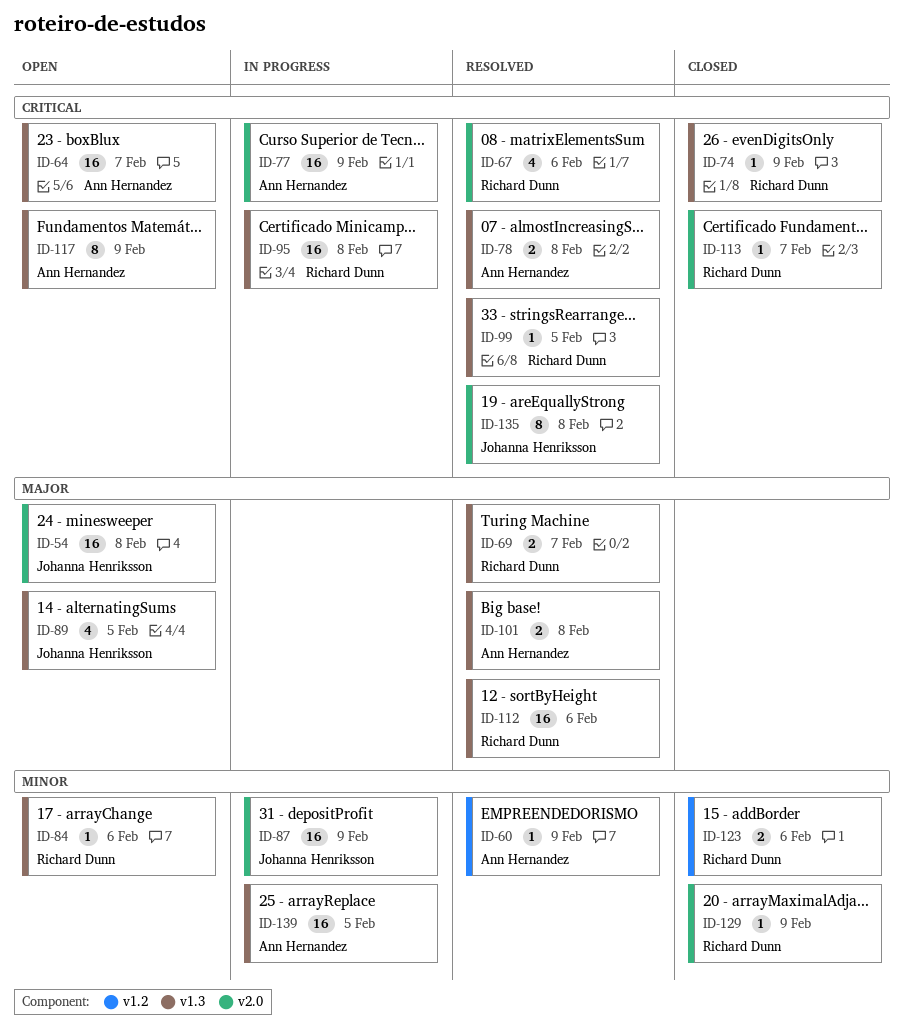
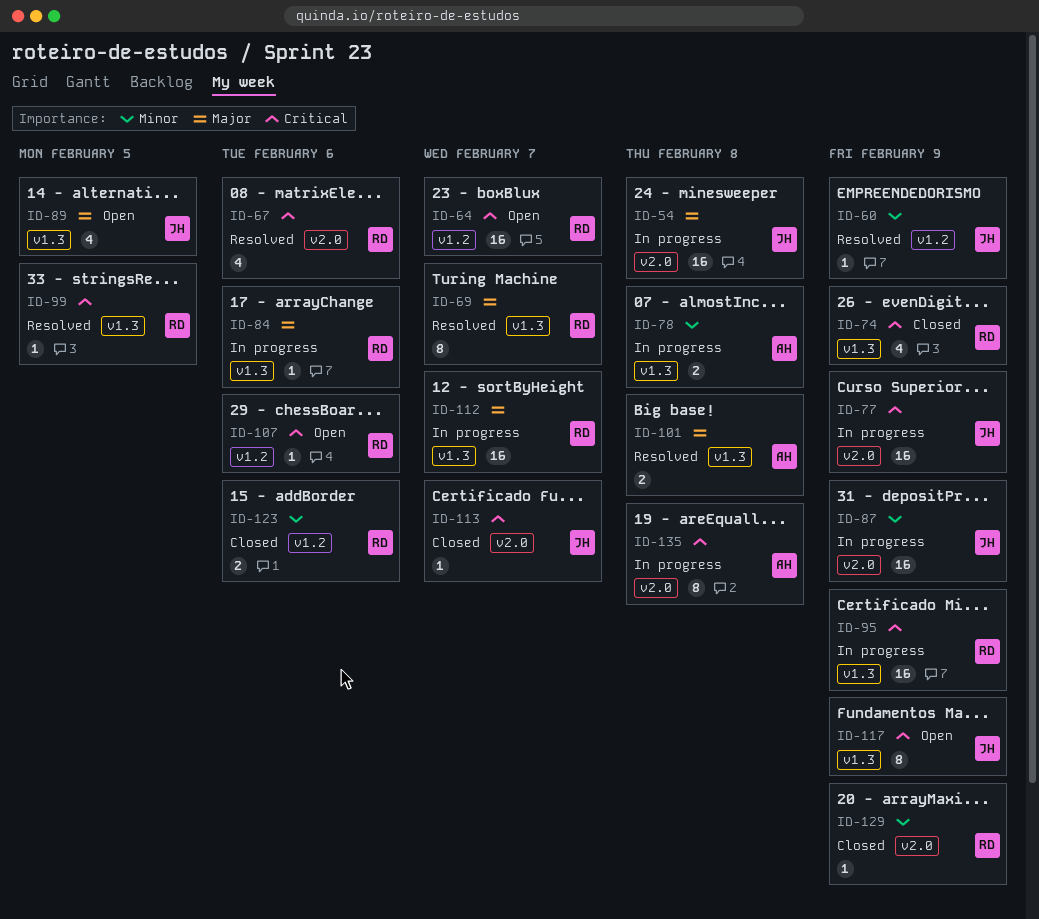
ID-54, status: Open -> In progress
ID-60, owner: Ann Hernandez -> Johanna Henriksson
ID-64, owner: Ann Hernandez -> Richard Dunn
ID-64, label: v1.3 -> v1.2
ID-69, estimate: 2 -> 8
ID-74, estimate: 1 -> 4
ID-77, owner: Ann Hernandez -> Johanna Henriksson
ID-78, status: Resolved -> In progress
ID-78, priority: Critical -> Minor
ID-84, status: Open -> In progress
ID-84, priority: Minor -> Major
ID-95, due: Feb 8 -> Feb 9
ID-107: none -> present
ID-112, status: Resolved -> In progress
ID-112, due: Feb 6 -> Feb 7
ID-113, owner: Richard Dunn -> Johanna Henriksson
ID-117, owner: Ann Hernandez -> Johanna Henriksson
ID-135, status: Resolved -> In progress
ID-135, owner: Johanna Henriksson -> Ann Hernandez
ID-139: present -> none

